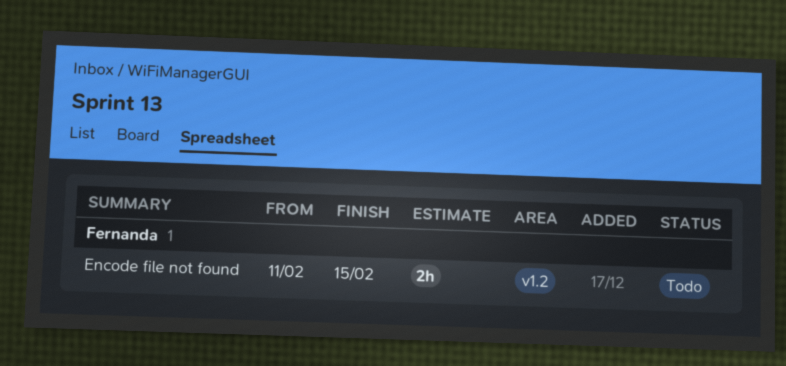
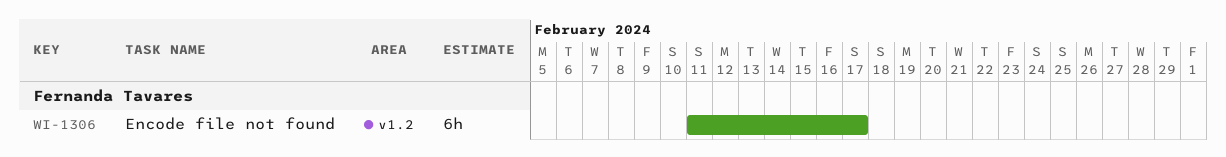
Encode file not found, estimate: 2h -> 6h
Encode file not found, due: Feb 15 -> Feb 17

